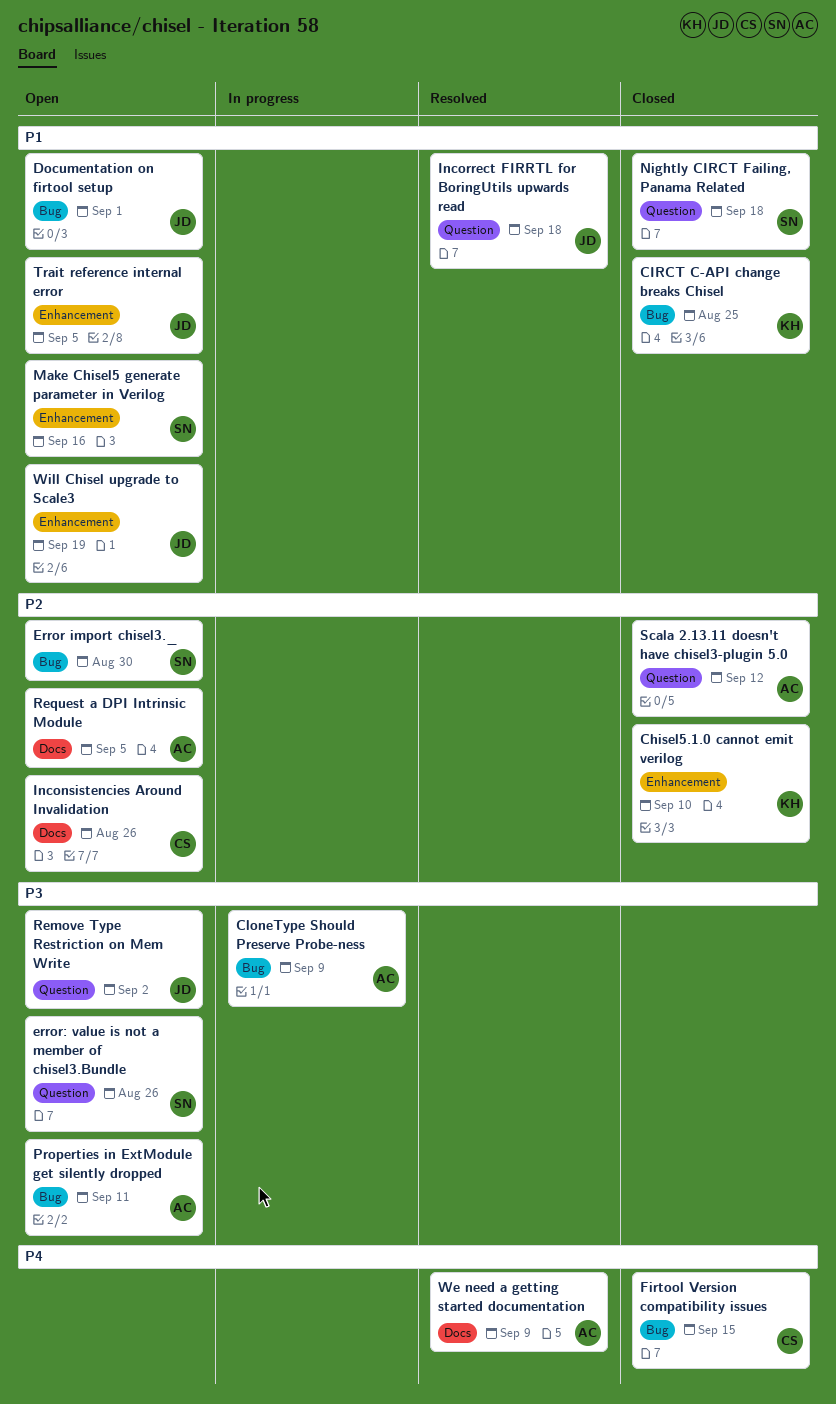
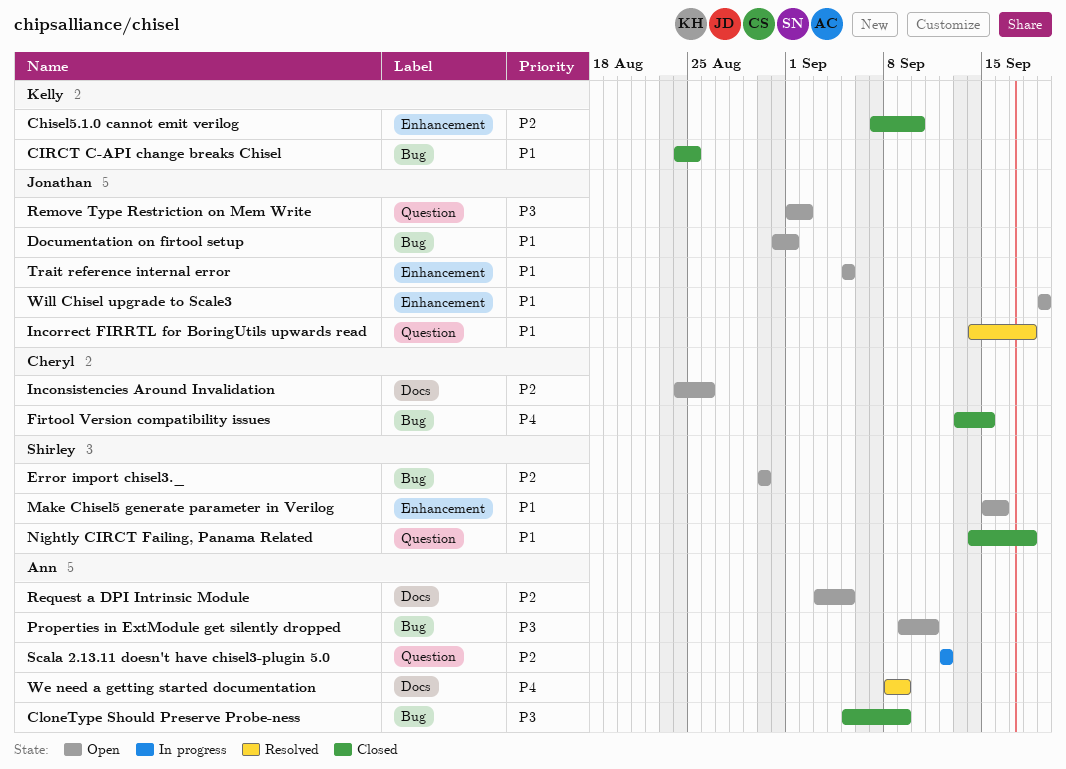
CloneType Should Preserve Probe-ness, status: In progress -> Closed
error: value is not a member of chisel3.Bundle: present -> none
Scala 2.13.11 doesn't have chisel3-plugin 5.0, status: Closed -> In progress

